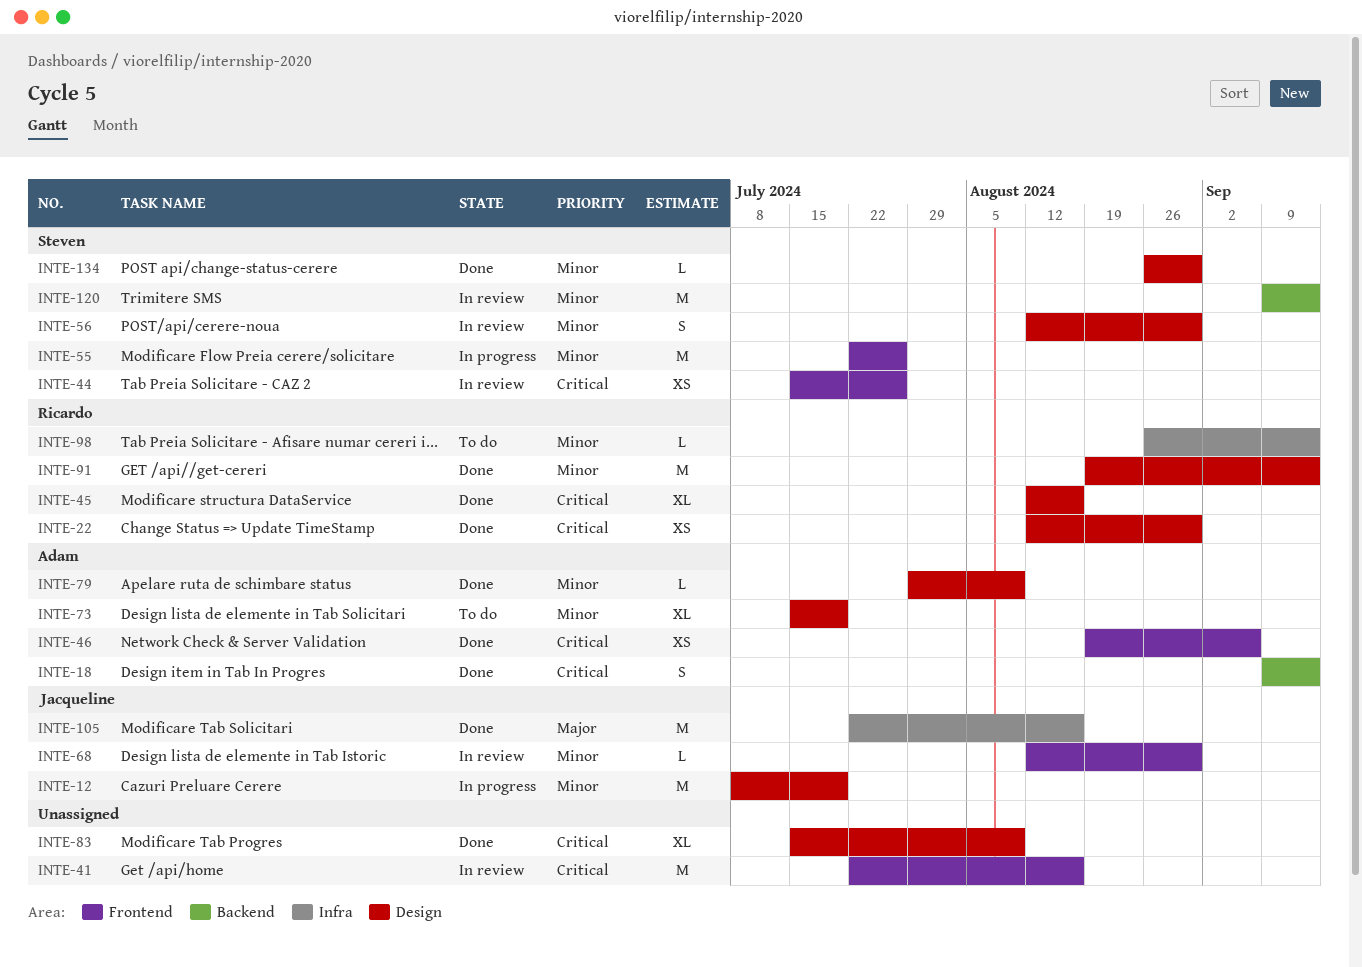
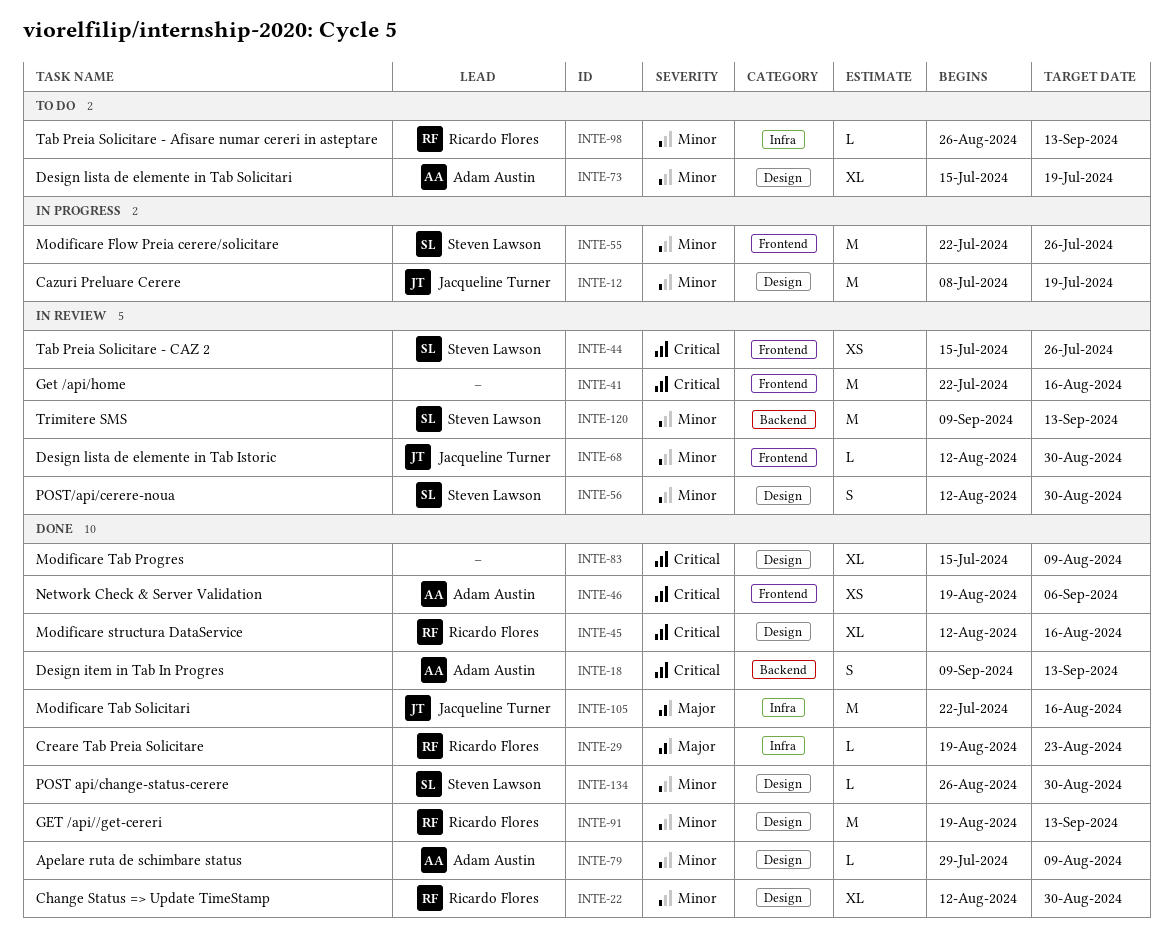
INTE-22, priority: Critical -> Minor
INTE-22, estimate: XS -> XL
INTE-29: none -> present

